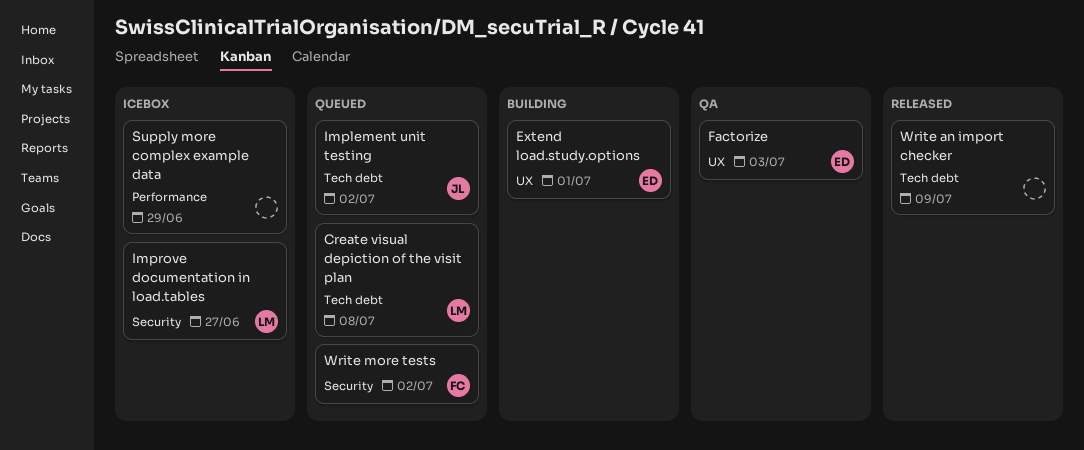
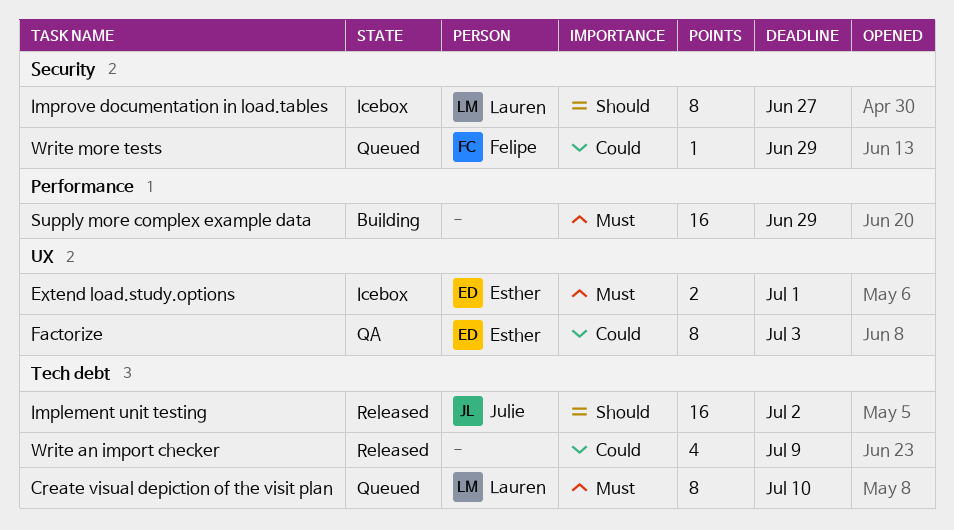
Create visual depiction of the visit plan, due: Jul 8 -> Jul 10
Extend load.study.options, status: Building -> Icebox
Implement unit testing, status: Queued -> Released
Supply more complex example data, status: Icebox -> Building
Write more tests, due: Jul 2 -> Jun 29

